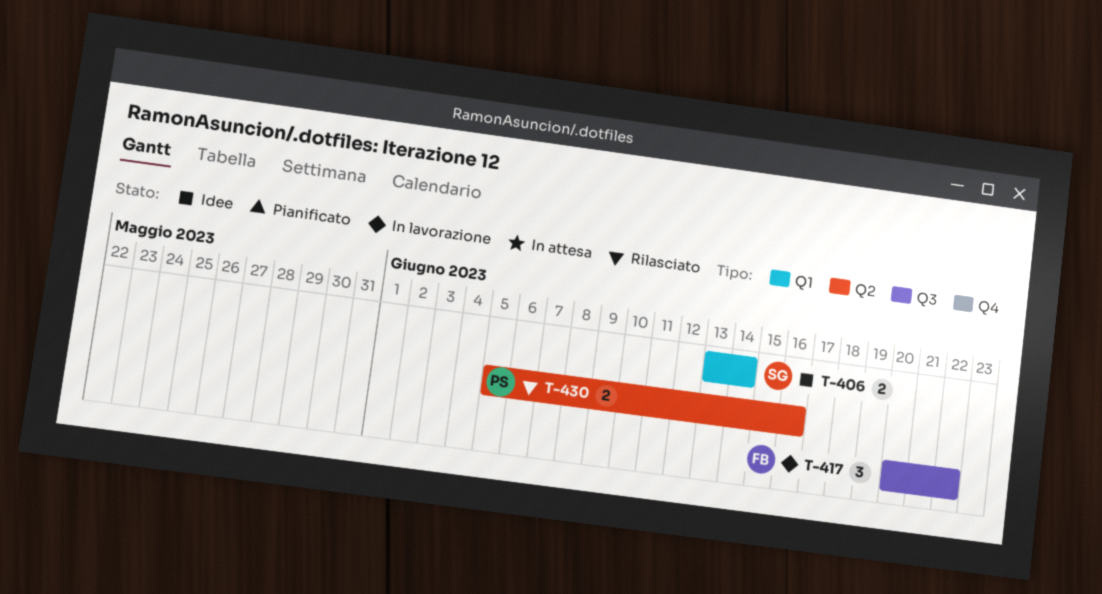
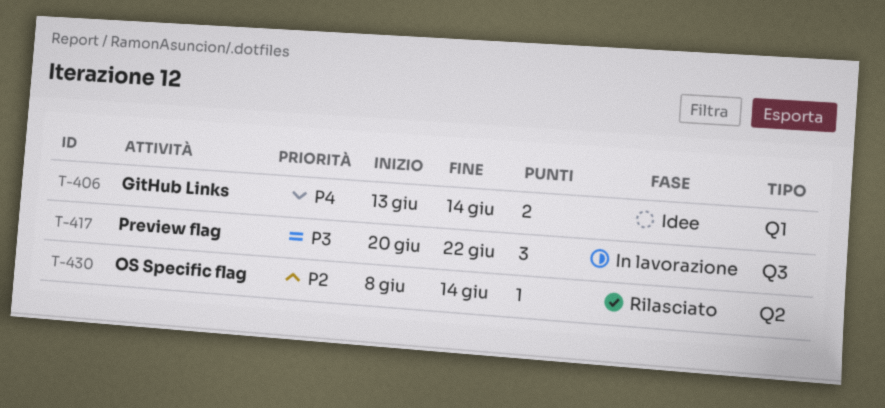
T-430, estimate: 2 -> 1
T-430, start: Jun 5 -> Jun 8
T-430, due: Jun 16 -> Jun 14

